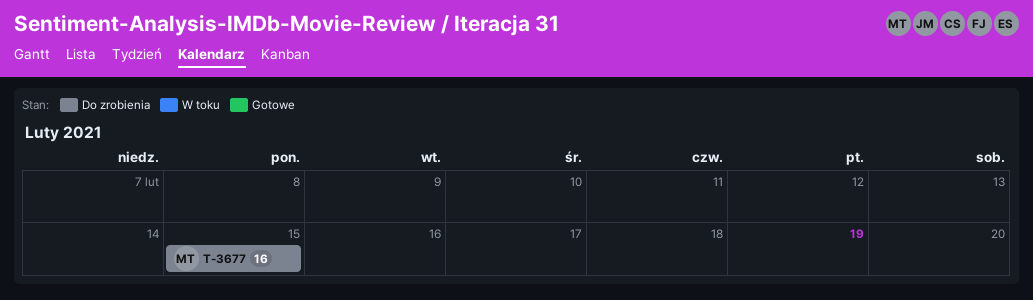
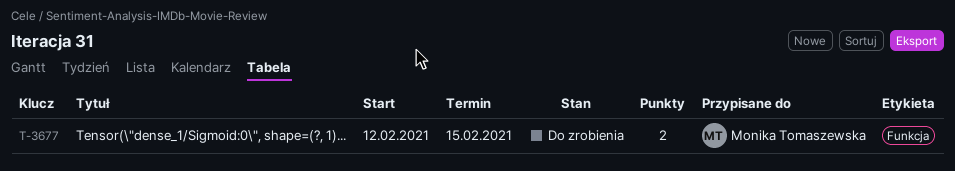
T-3677, estimate: 16 -> 2
T-3677, start: Feb 15 -> Feb 12

